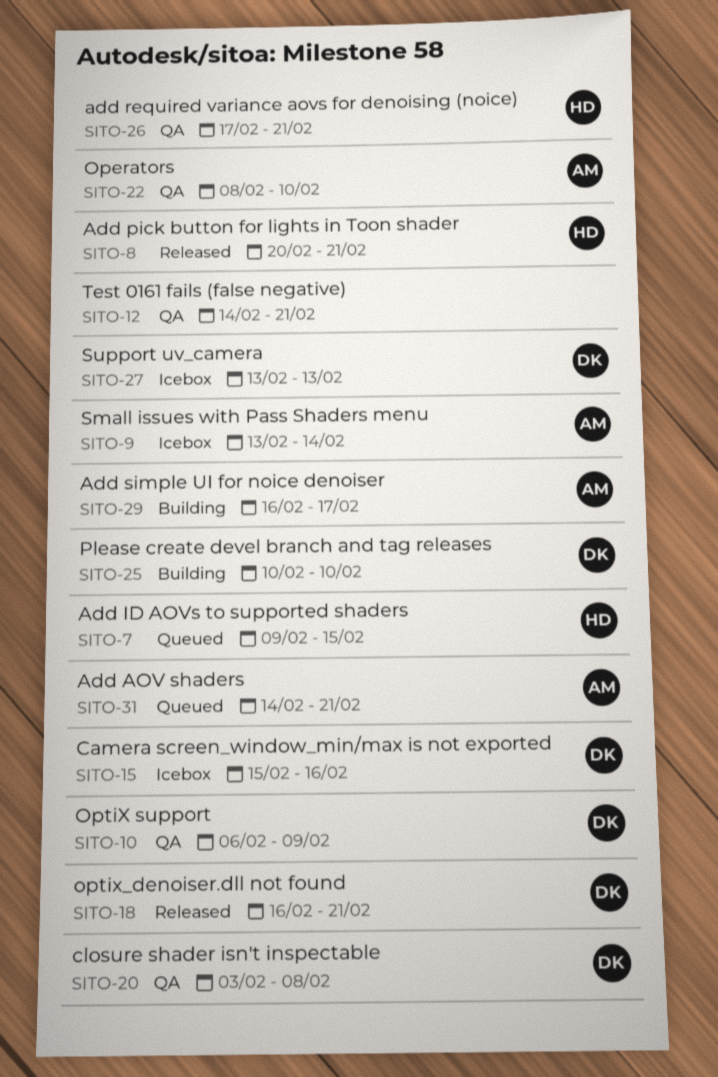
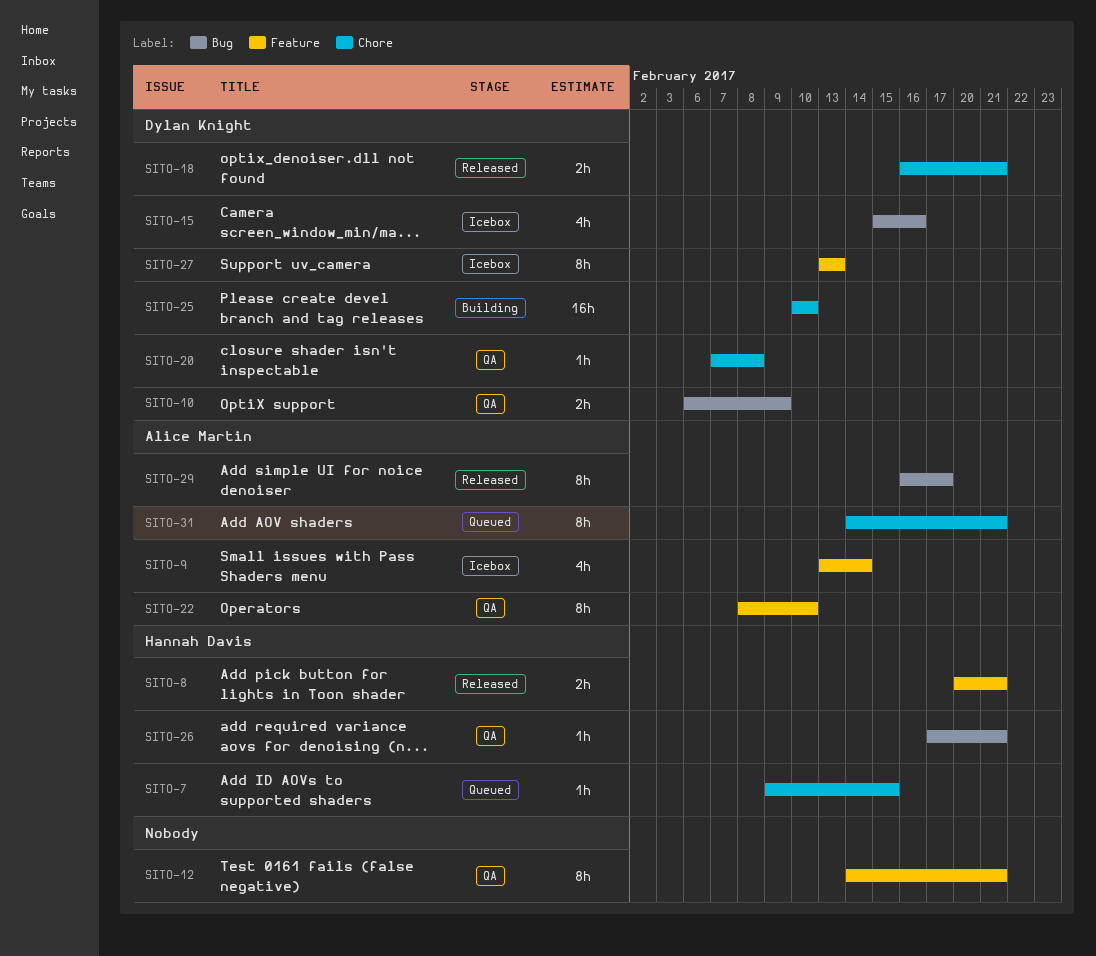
SITO-20, start: Feb 3 -> Feb 7
SITO-29, status: Building -> Released

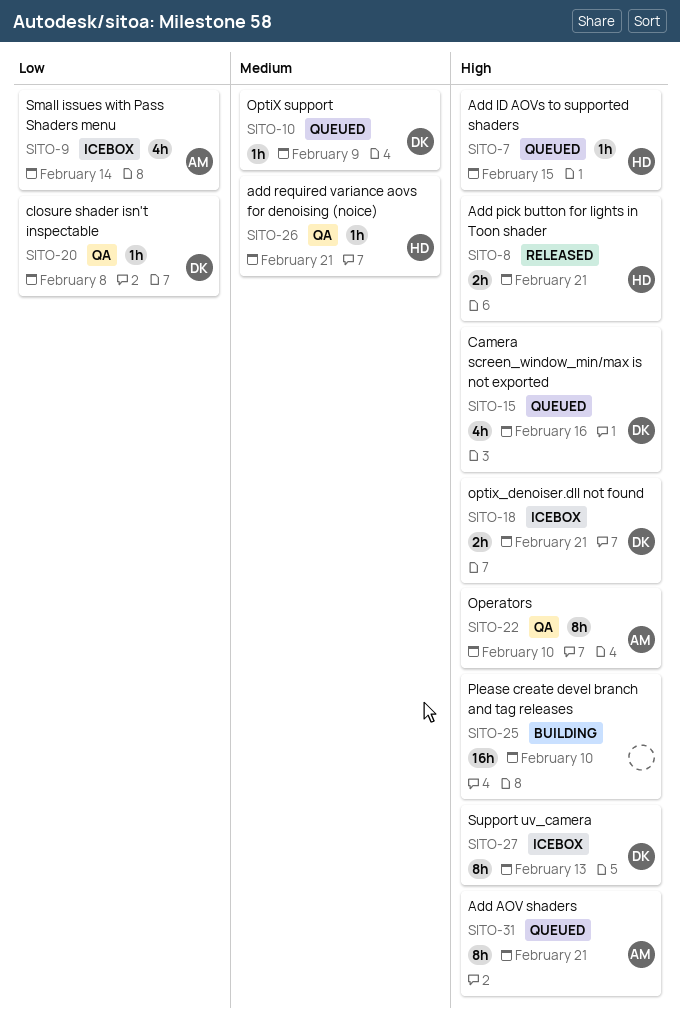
SITO-10, status: QA -> Queued
SITO-10, estimate: 2h -> 1h
SITO-12: present -> none
SITO-15, status: Icebox -> Queued
SITO-18, status: Released -> Icebox
SITO-25, owner: Dylan Knight -> none
SITO-29: present -> none

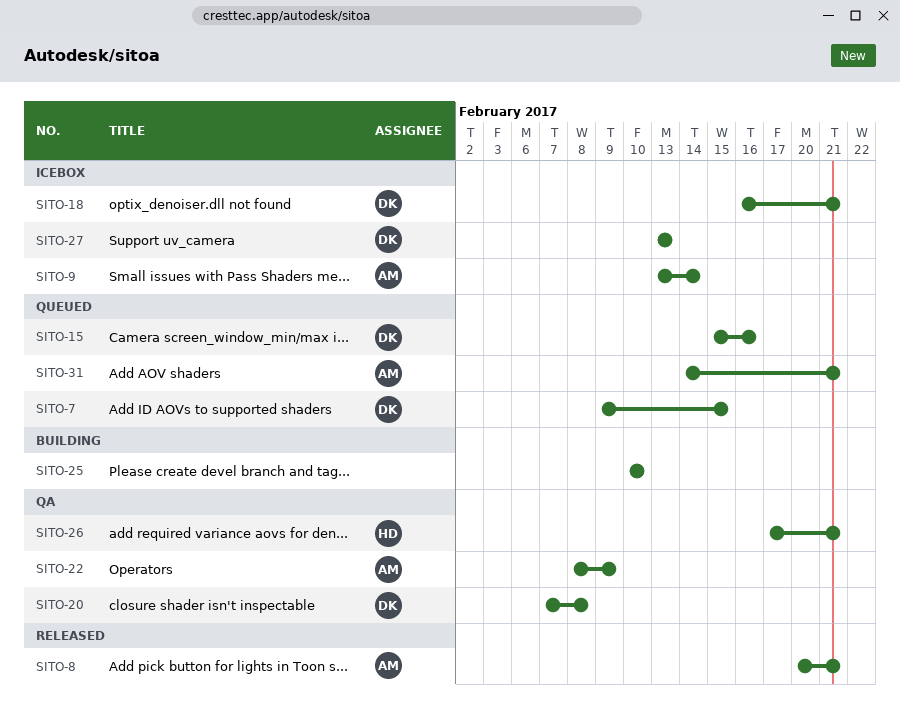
SITO-7, owner: HD -> DK
SITO-8, owner: HD -> AM
SITO-10: present -> none
SITO-22, due: Feb 10 -> Feb 9

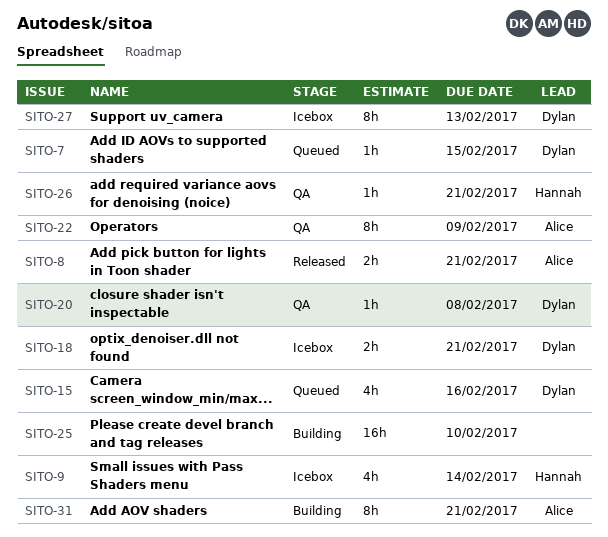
SITO-9, owner: Alice -> Hannah
SITO-31, status: Queued -> Building

